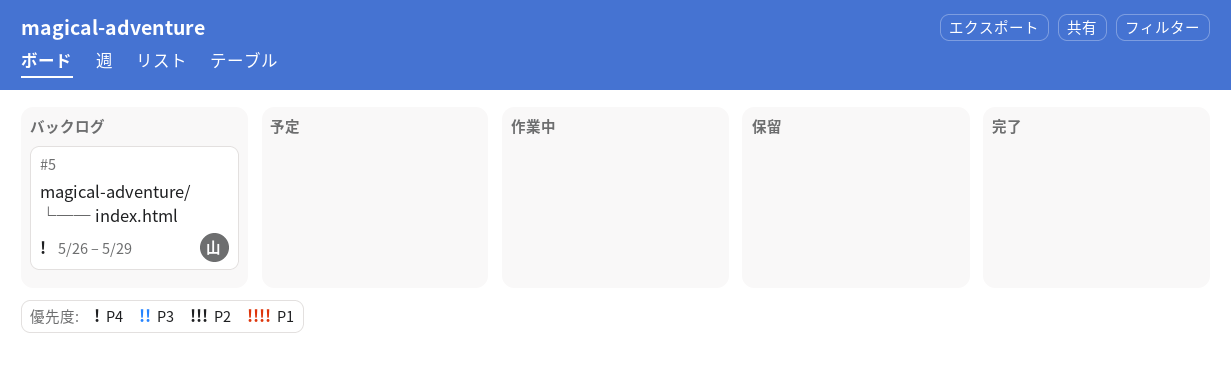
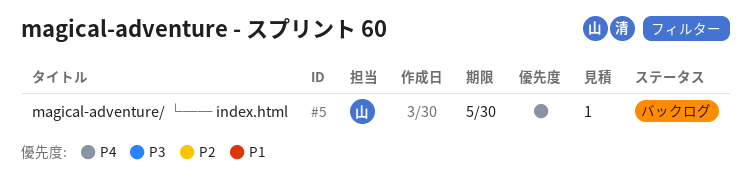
#5, due: May 29 -> May 30

